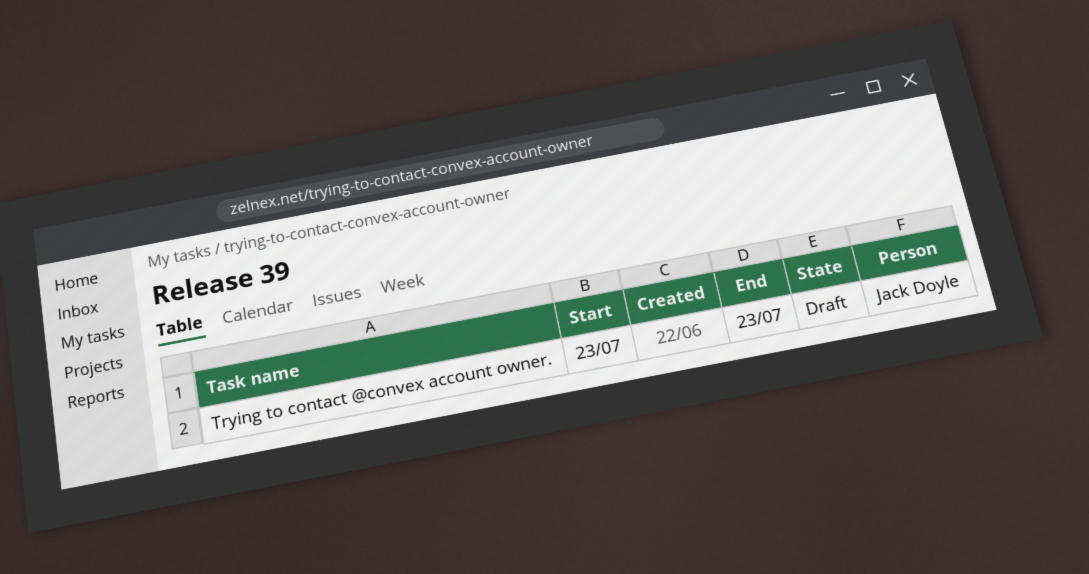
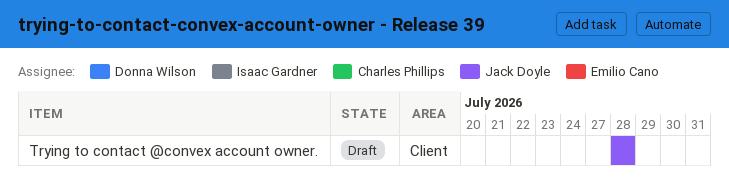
Trying to contact @convex account owner., start: Jul 23 -> Jul 28
Trying to contact @convex account owner., due: Jul 23 -> Jul 28

